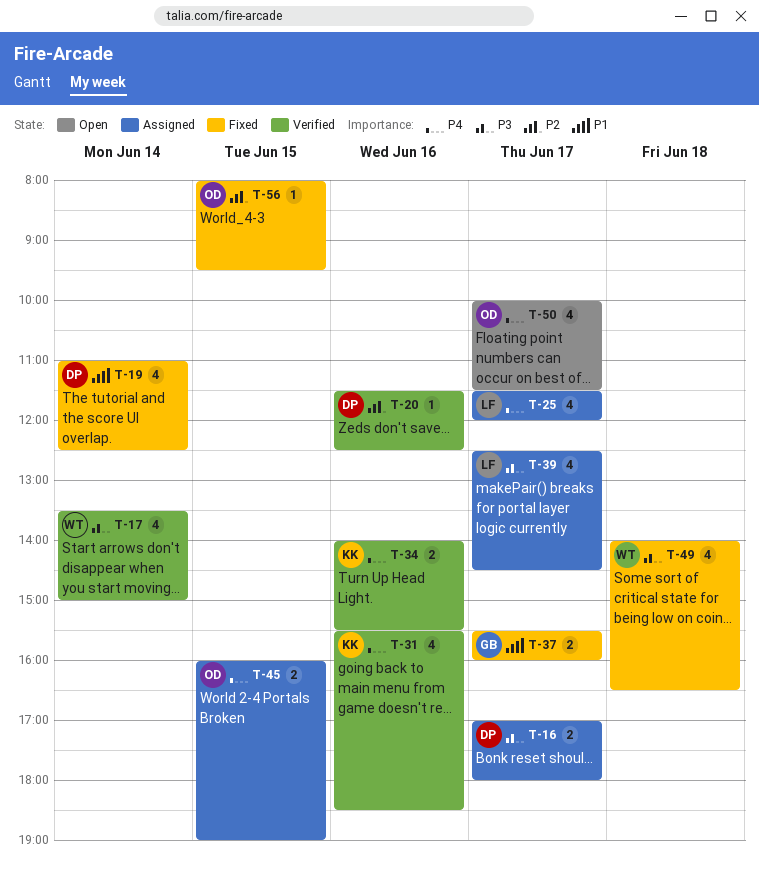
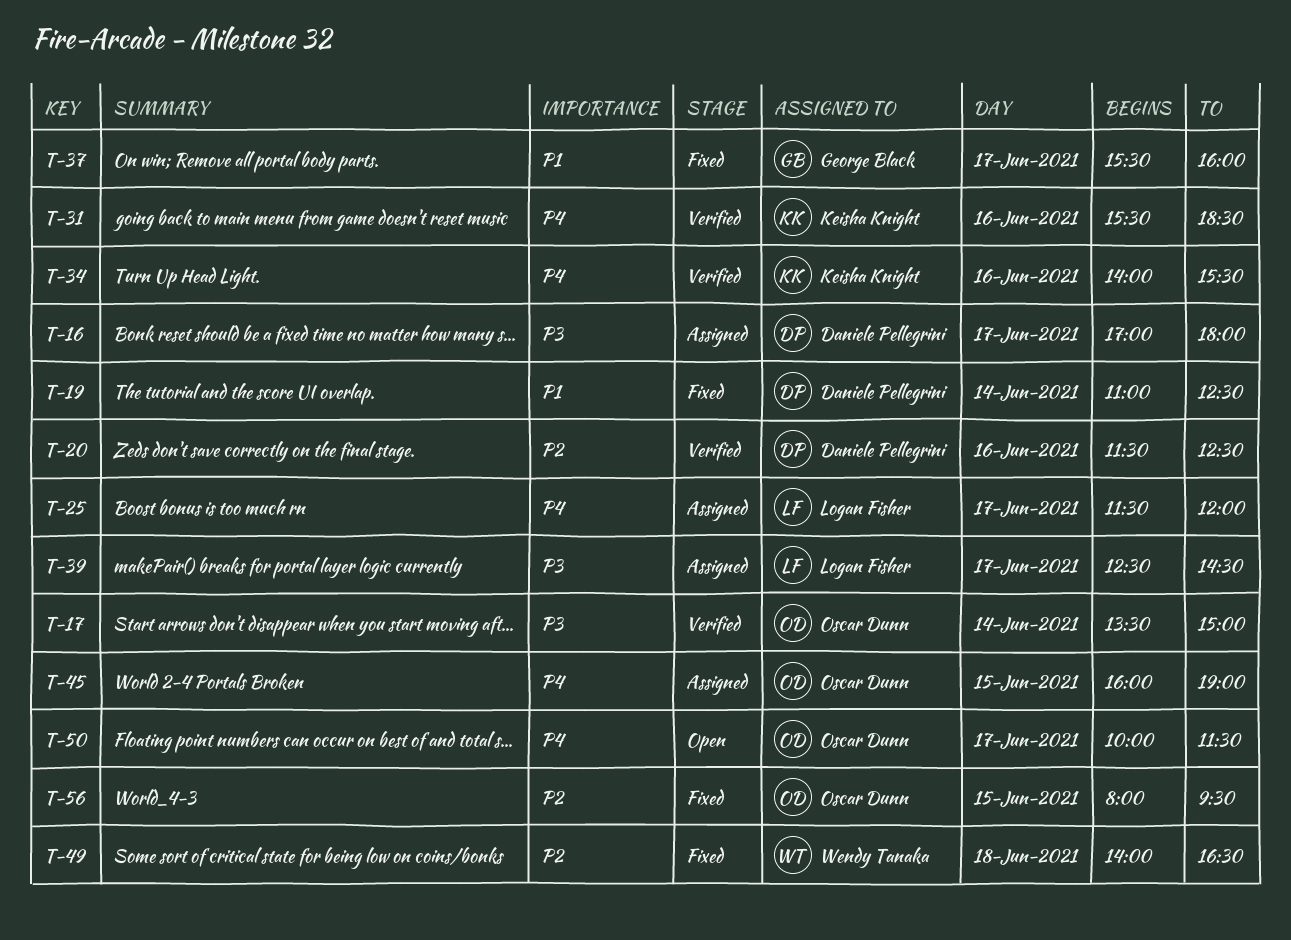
T-17, owner: Wendy Tanaka -> Oscar Dunn
T-49, priority: P3 -> P2

